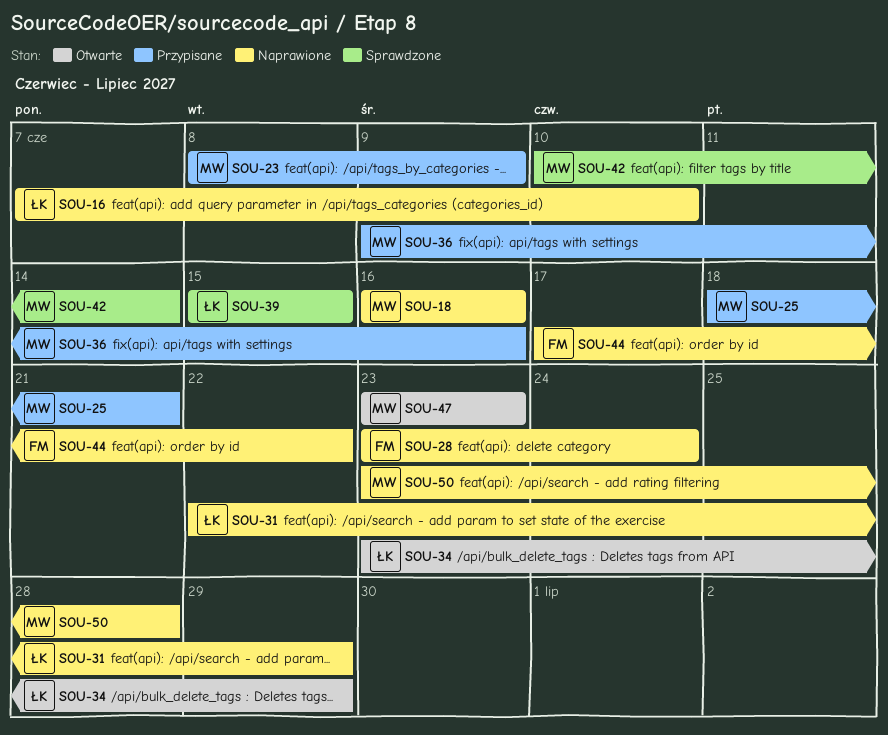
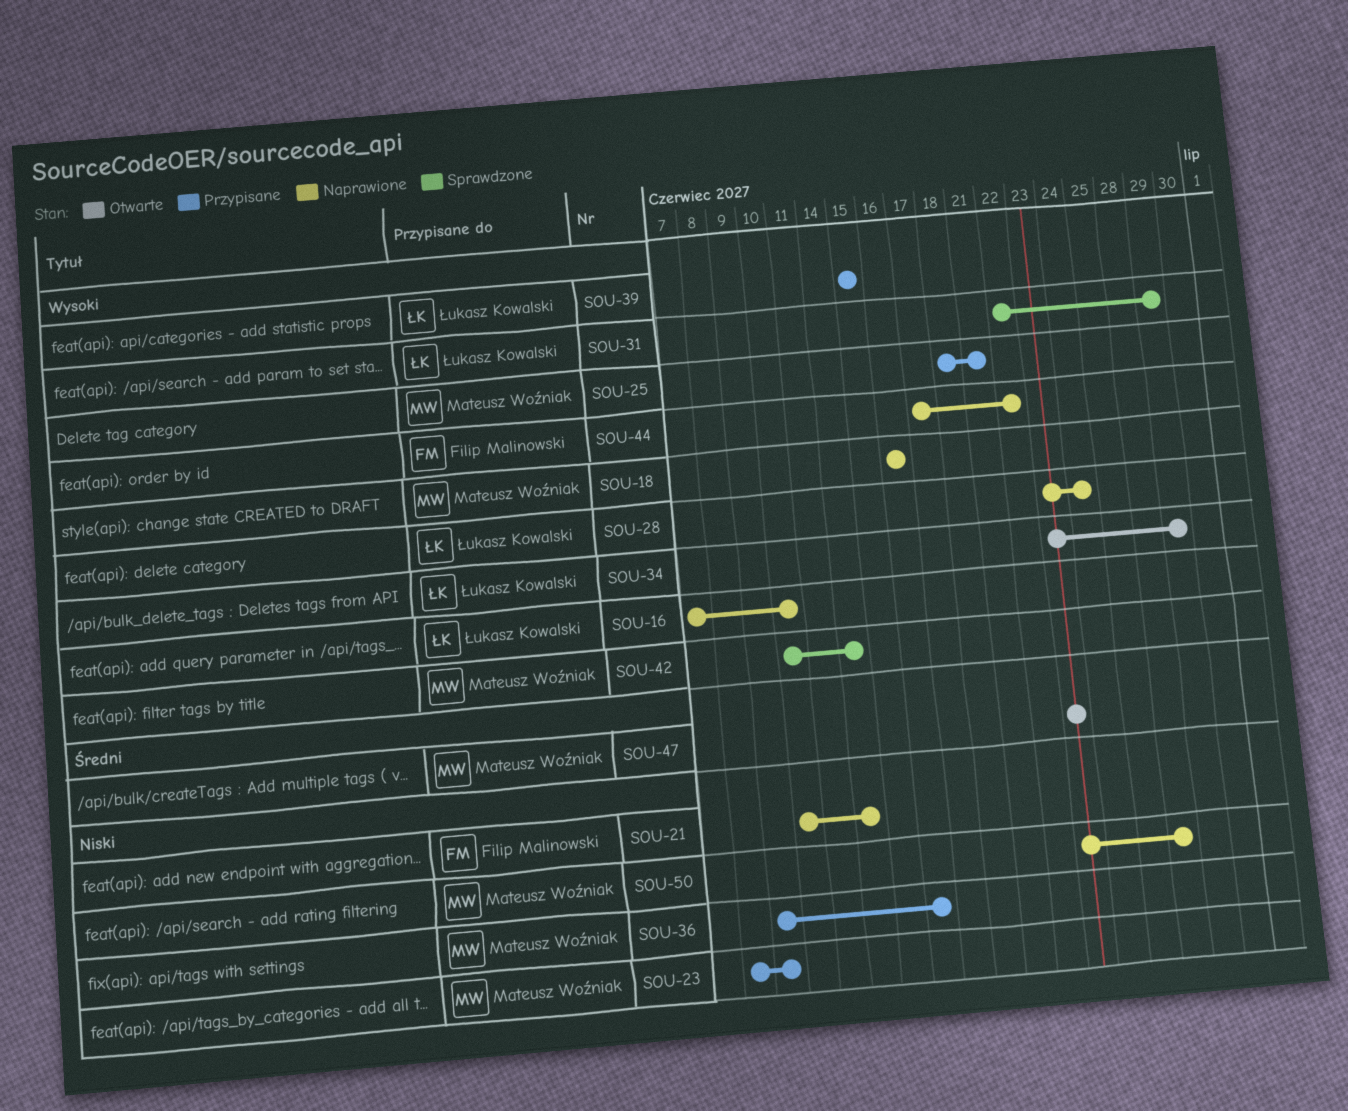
SOU-21: none -> present
SOU-28, owner: Filip Malinowski -> Łukasz Kowalski
SOU-31, status: Naprawione -> Sprawdzone
SOU-39, status: Sprawdzone -> Przypisane

